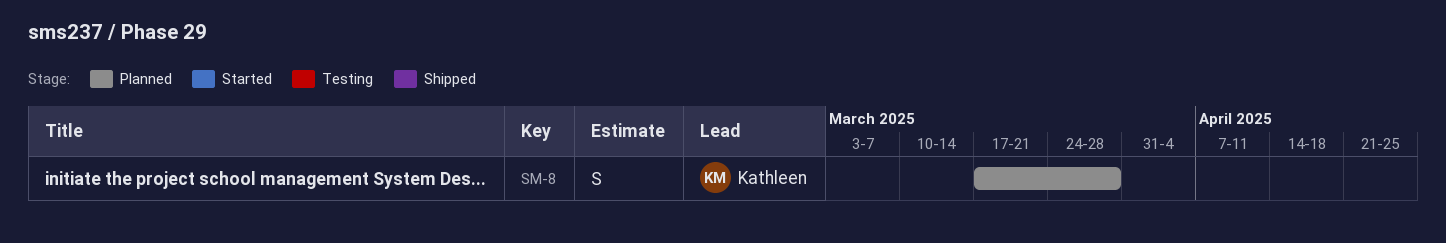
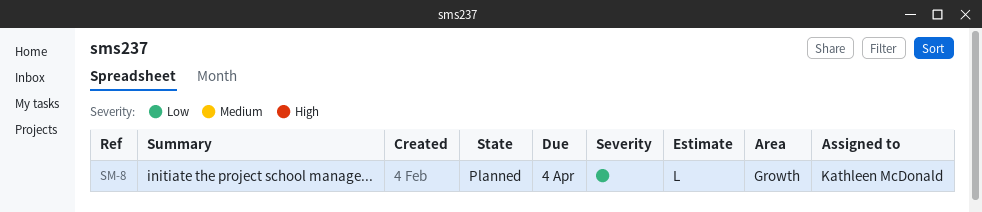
SM-8, estimate: S -> L
SM-8, due: Mar 28 -> Apr 4

